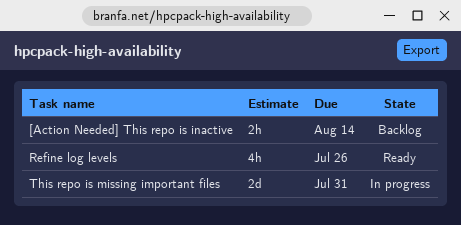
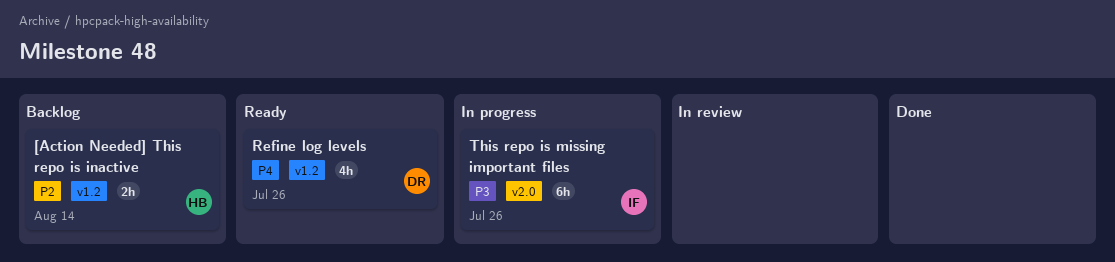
This repo is missing important files, estimate: 2d -> 6h
This repo is missing important files, due: Jul 31 -> Jul 26

